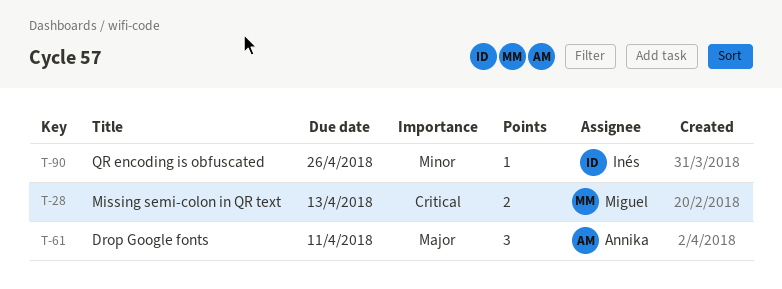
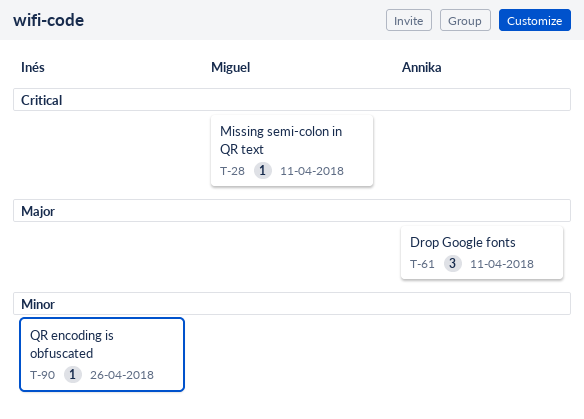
T-28, estimate: 2 -> 1
T-28, due: Apr 13 -> Apr 11

